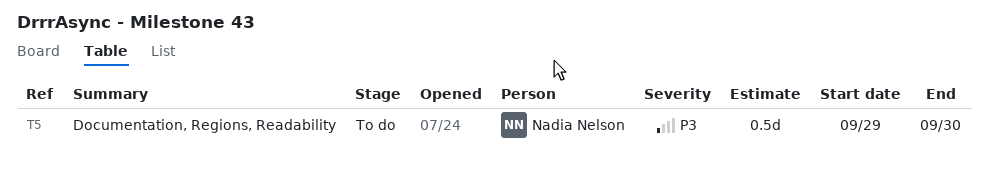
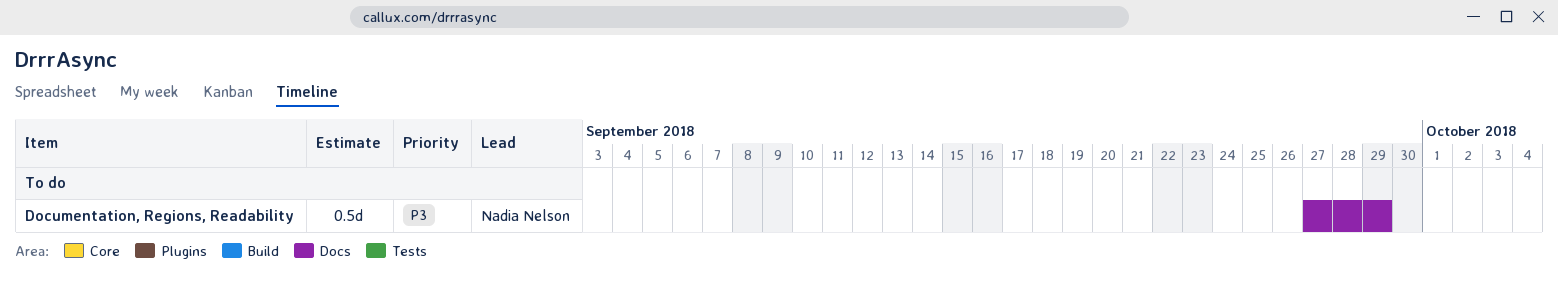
Documentation, Regions, Readability, start: Sep 29 -> Sep 27
Documentation, Regions, Readability, due: Sep 30 -> Sep 29

